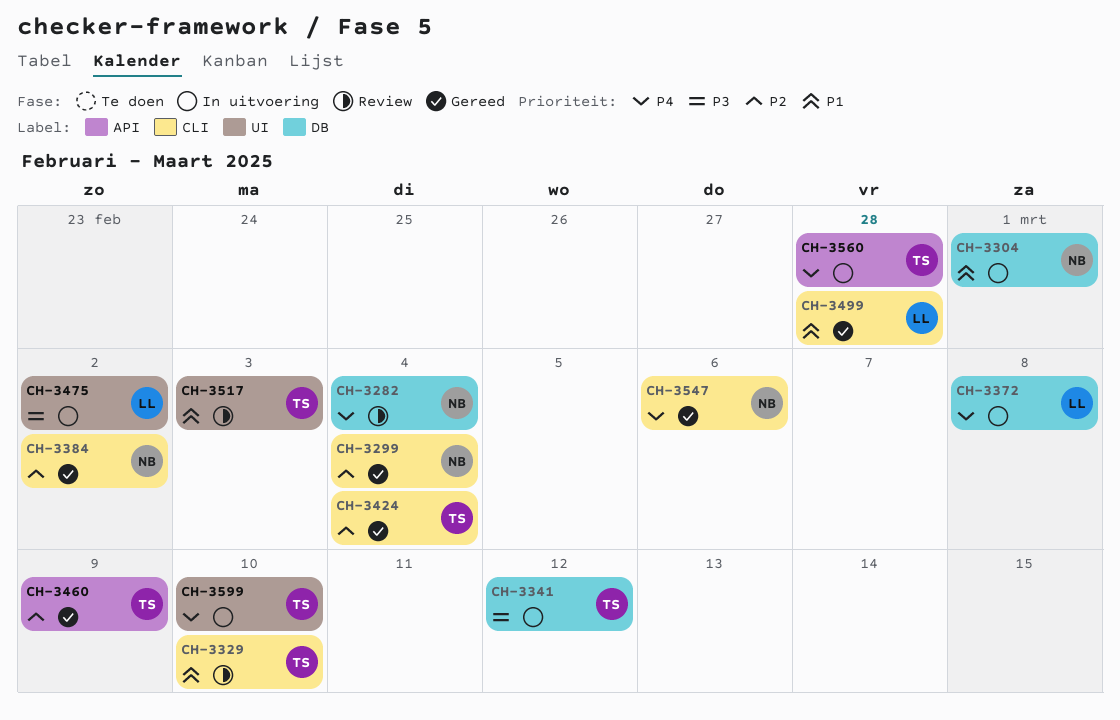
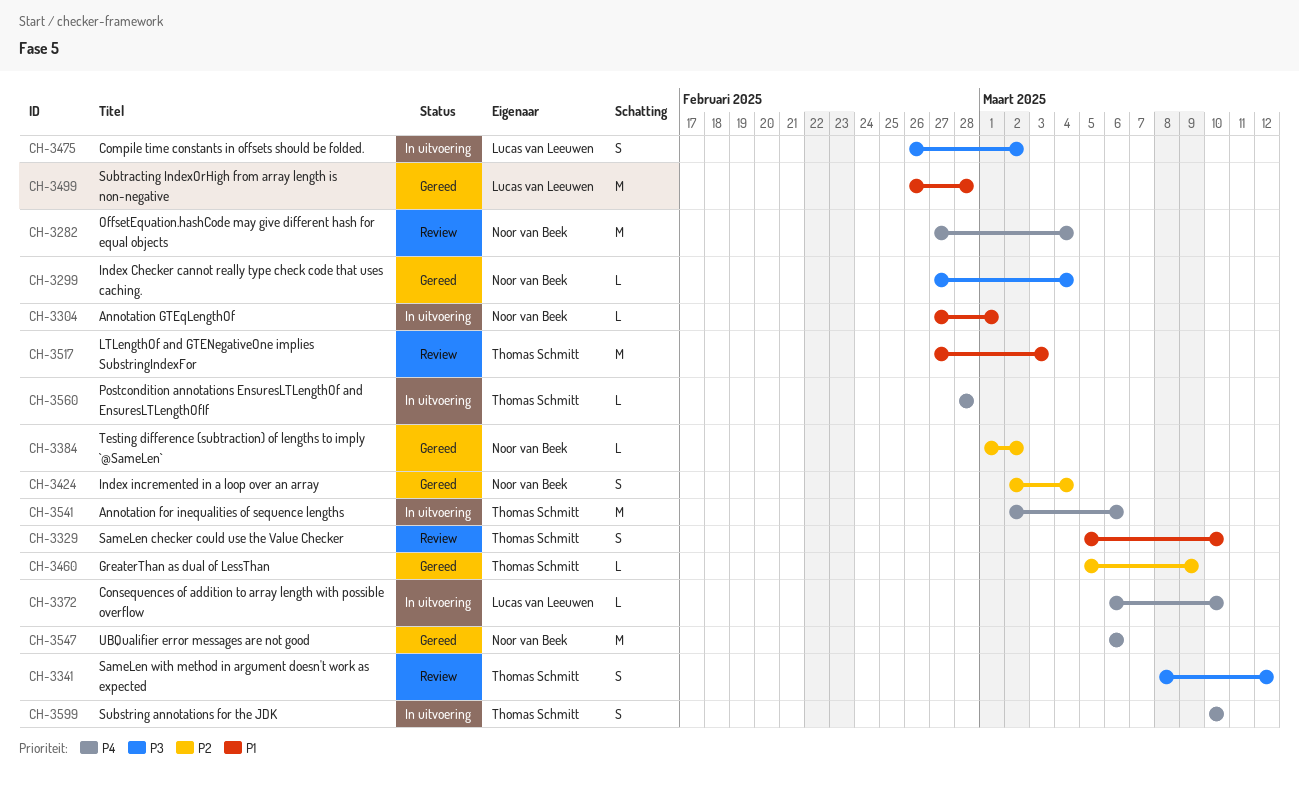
CH-3299, priority: P2 -> P3
CH-3341, status: In uitvoering -> Review
CH-3372, due: Mar 8 -> Mar 10
CH-3424, owner: Thomas Schmitt -> Noor van Beek
CH-3541: none -> present

